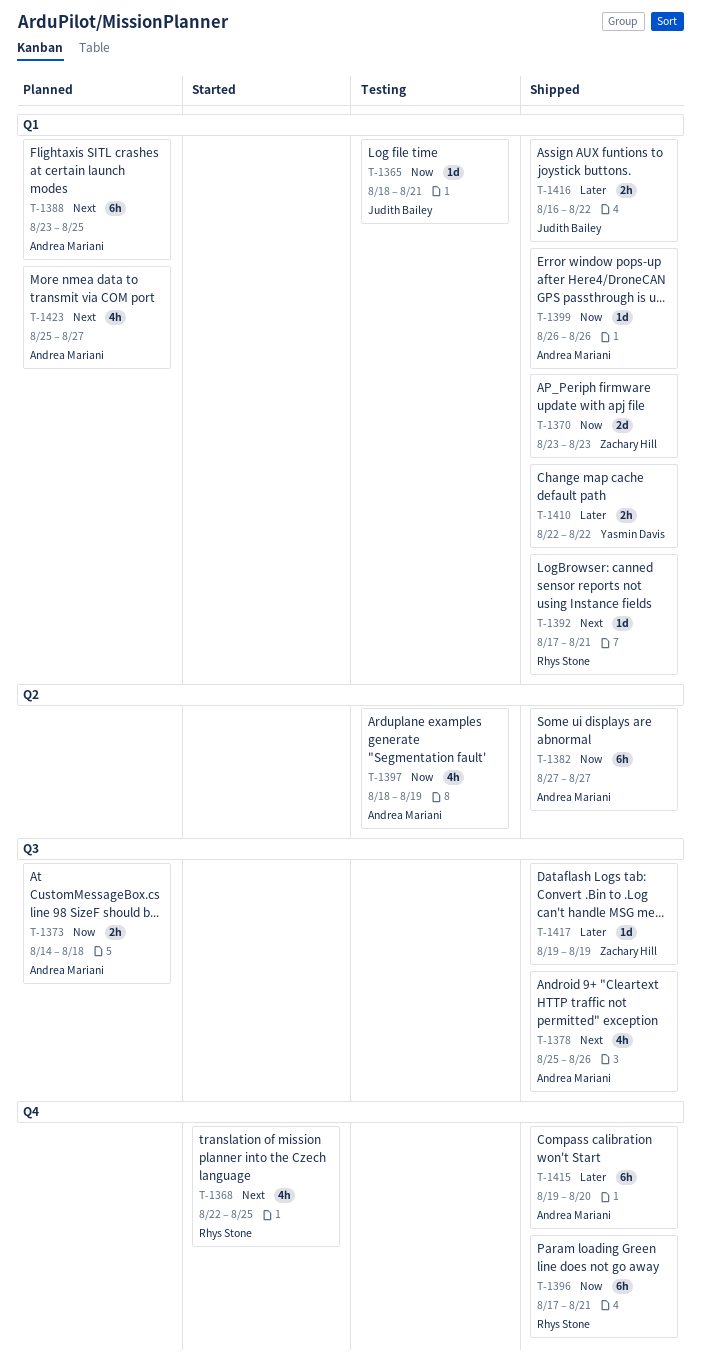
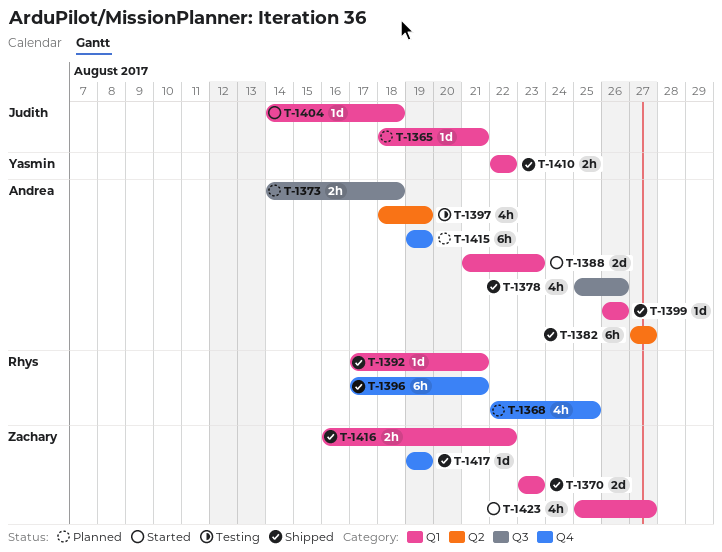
T-1365, status: Testing -> Planned
T-1368, status: Started -> Planned
T-1388, status: Planned -> Started
T-1388, estimate: 6h -> 2d
T-1388, start: Aug 23 -> Aug 21
T-1388, due: Aug 25 -> Aug 23
T-1404: none -> present
T-1415, status: Shipped -> Planned
T-1415, due: Aug 20 -> Aug 19
T-1416, owner: Judith Bailey -> Zachary Hill
T-1417, label: Q3 -> Q4
T-1423, status: Planned -> Started
T-1423, owner: Andrea Mariani -> Zachary Hill

